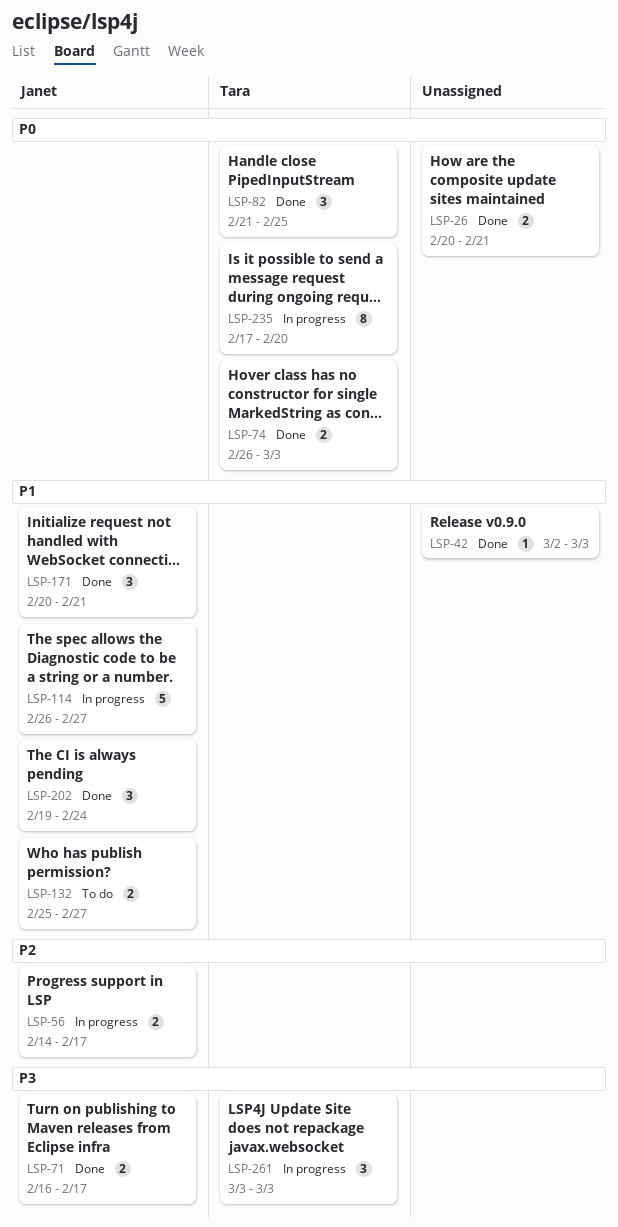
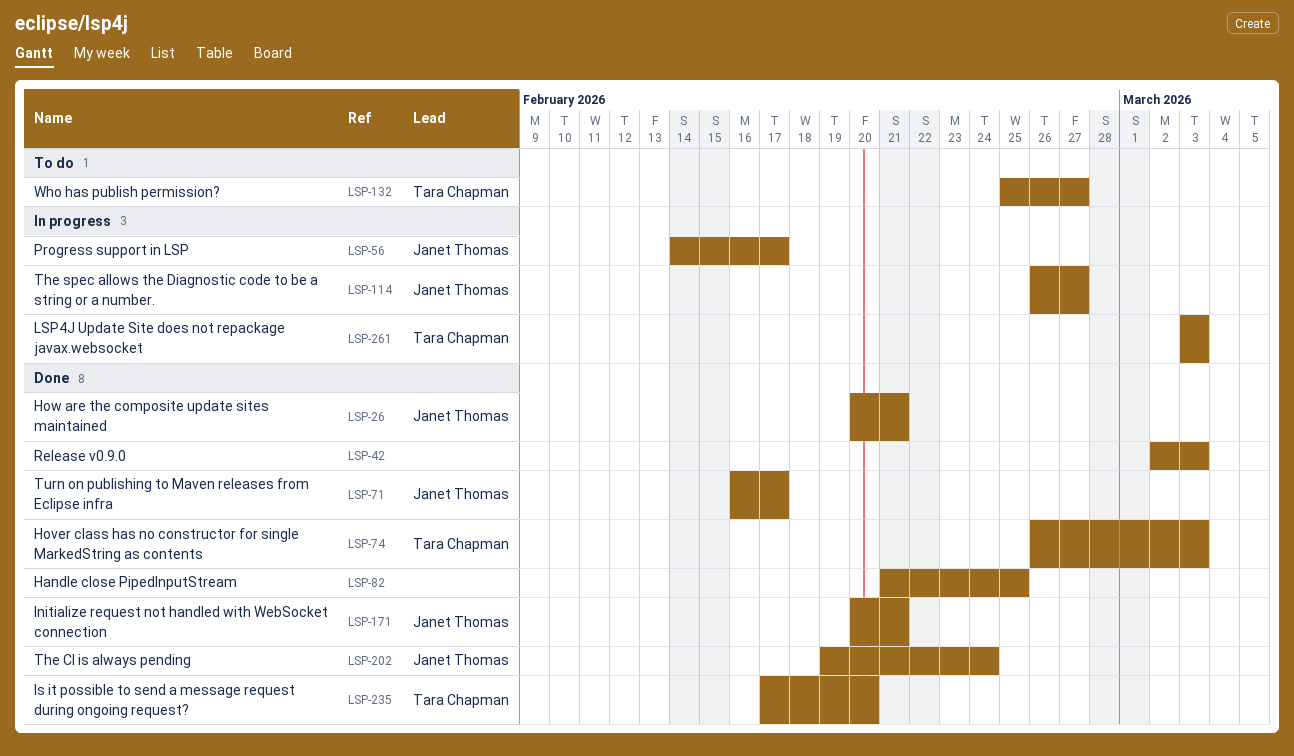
LSP-26, owner: none -> Janet Thomas
LSP-82, owner: Tara Chapman -> none
LSP-132, owner: Janet Thomas -> Tara Chapman
LSP-235, status: In progress -> Done

